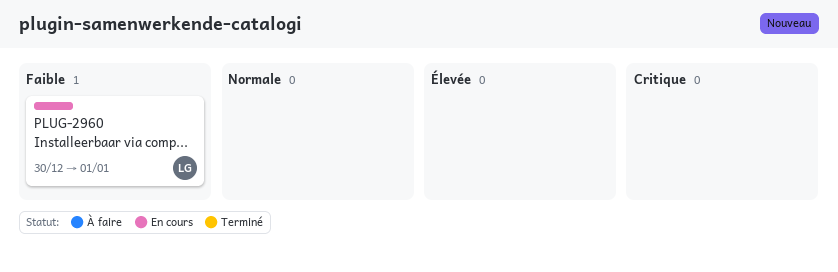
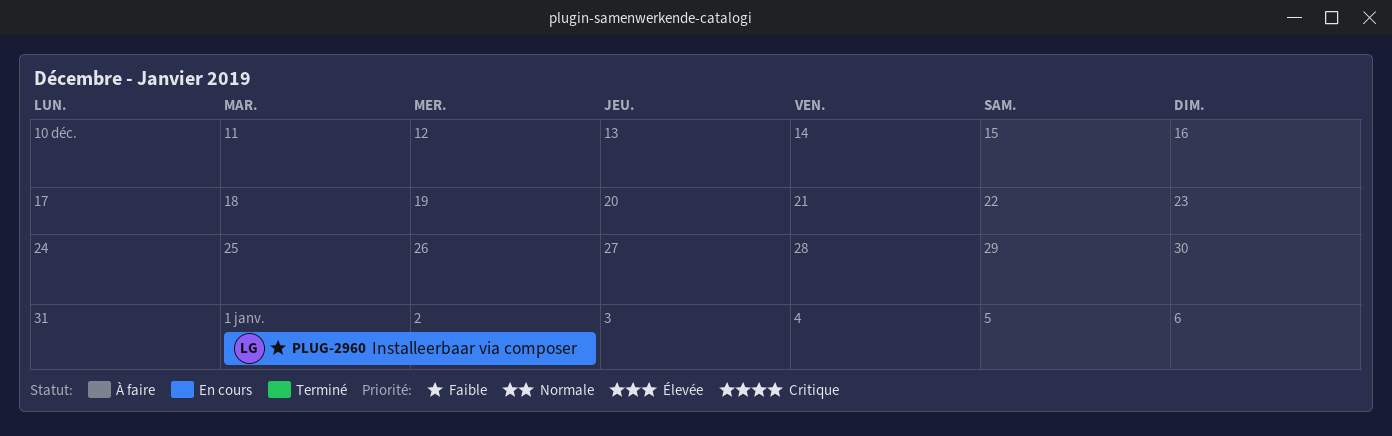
PLUG-2960, start: Dec 30 -> Jan 1
PLUG-2960, due: Jan 1 -> Jan 2

